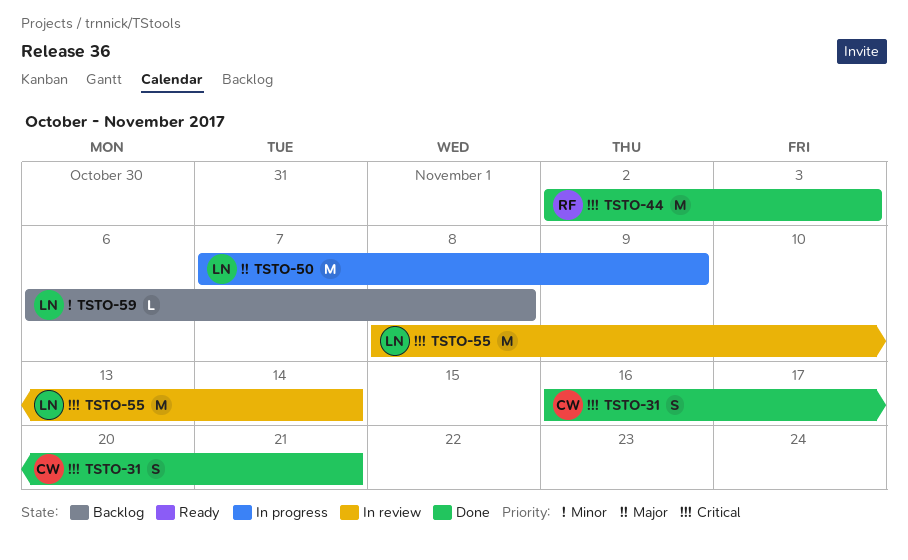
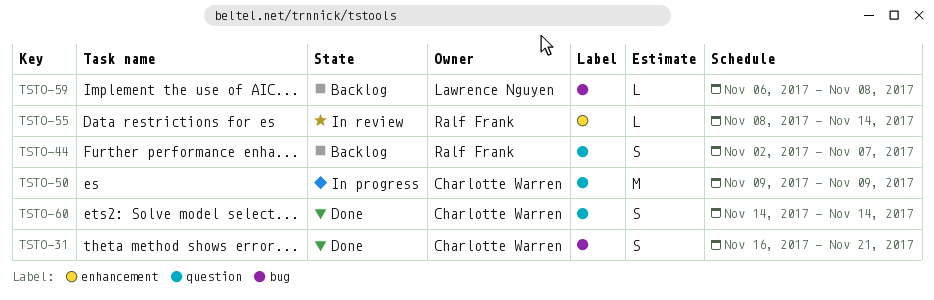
TSTO-44, status: Done -> Backlog
TSTO-44, estimate: M -> S
TSTO-44, due: Nov 3 -> Nov 7
TSTO-50, owner: Lawrence Nguyen -> Charlotte Warren
TSTO-50, start: Nov 7 -> Nov 9
TSTO-55, owner: Lawrence Nguyen -> Ralf Frank
TSTO-55, estimate: M -> L
TSTO-60: none -> present

